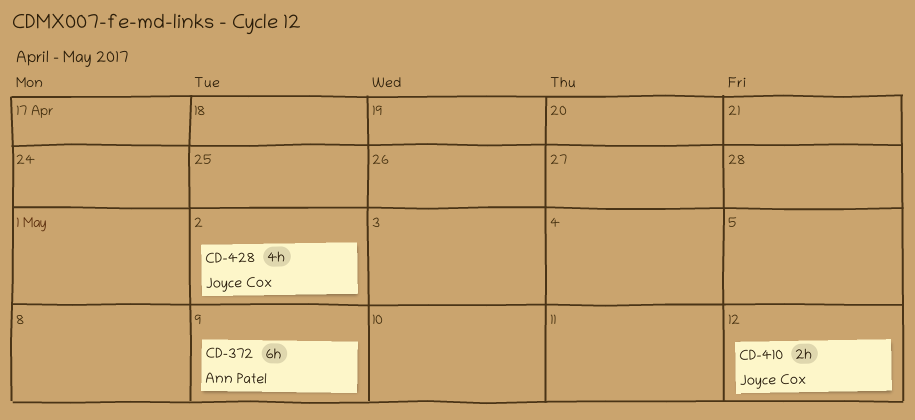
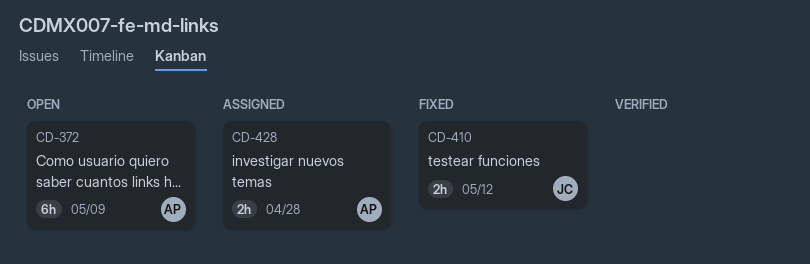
CD-428, owner: Joyce Cox -> Ann Patel
CD-428, estimate: 4h -> 2h
CD-428, due: May 2 -> Apr 28

